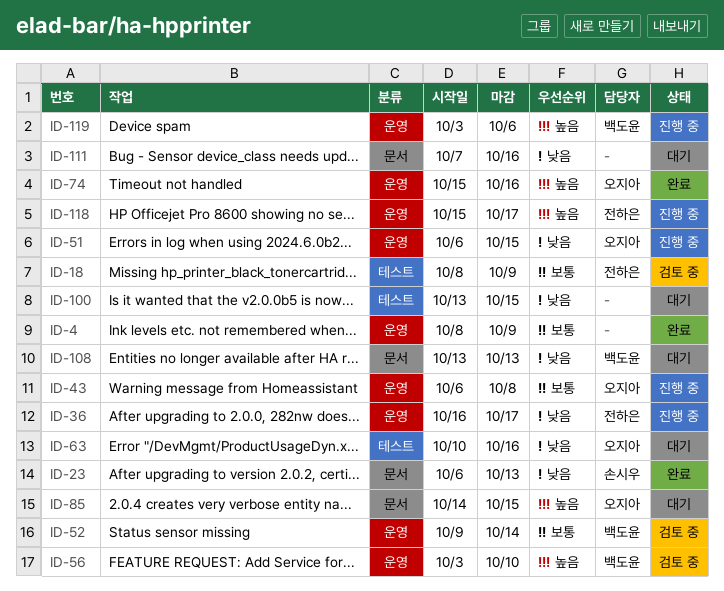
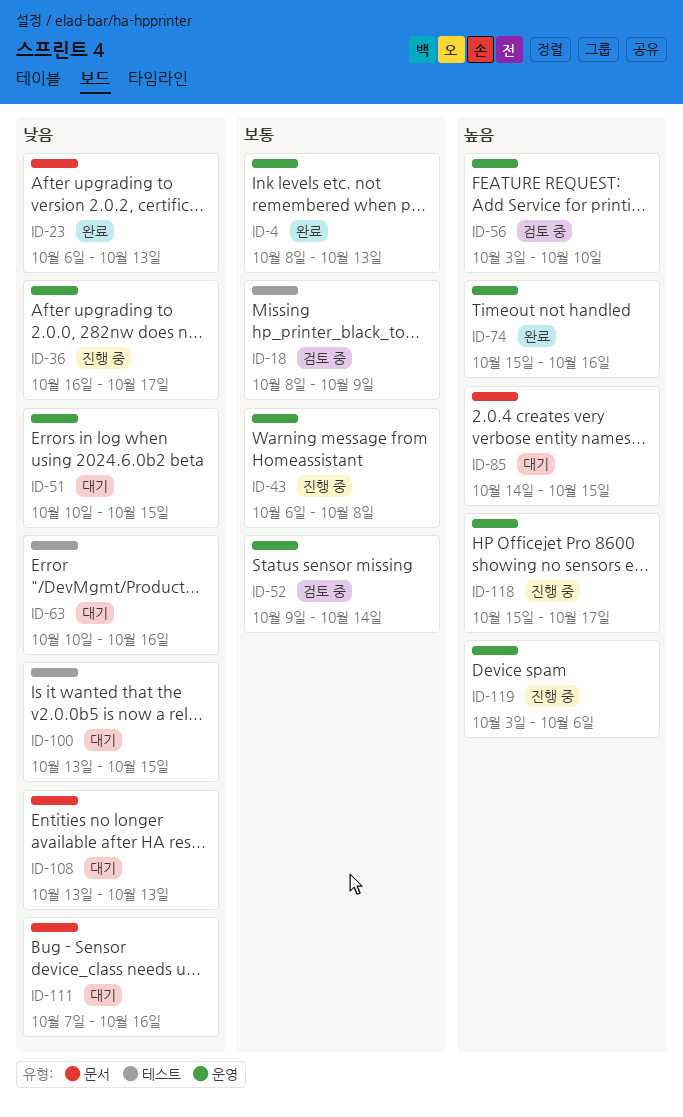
ID-4, due: Oct 9 -> Oct 13
ID-51, status: 진행 중 -> 대기
ID-51, start: Oct 6 -> Oct 10

